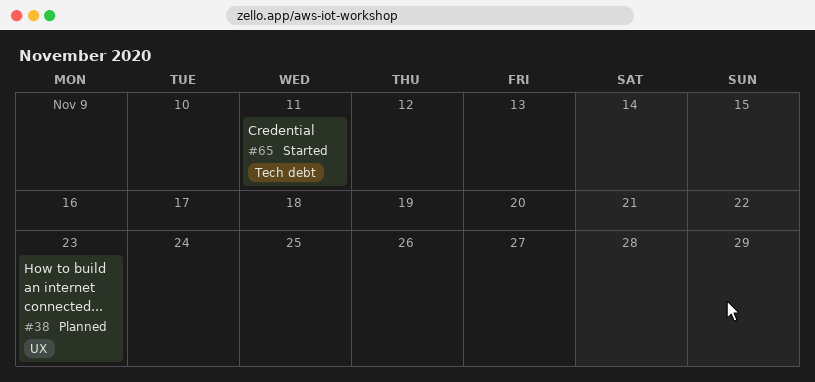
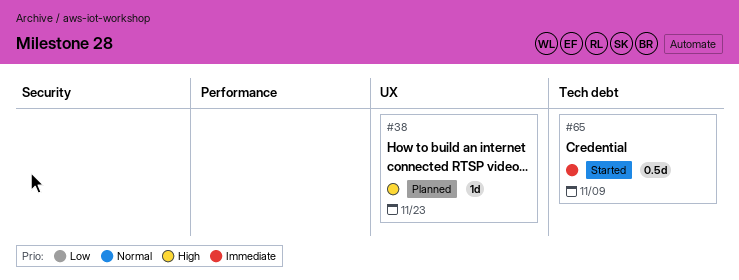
#65, due: Nov 11 -> Nov 9

